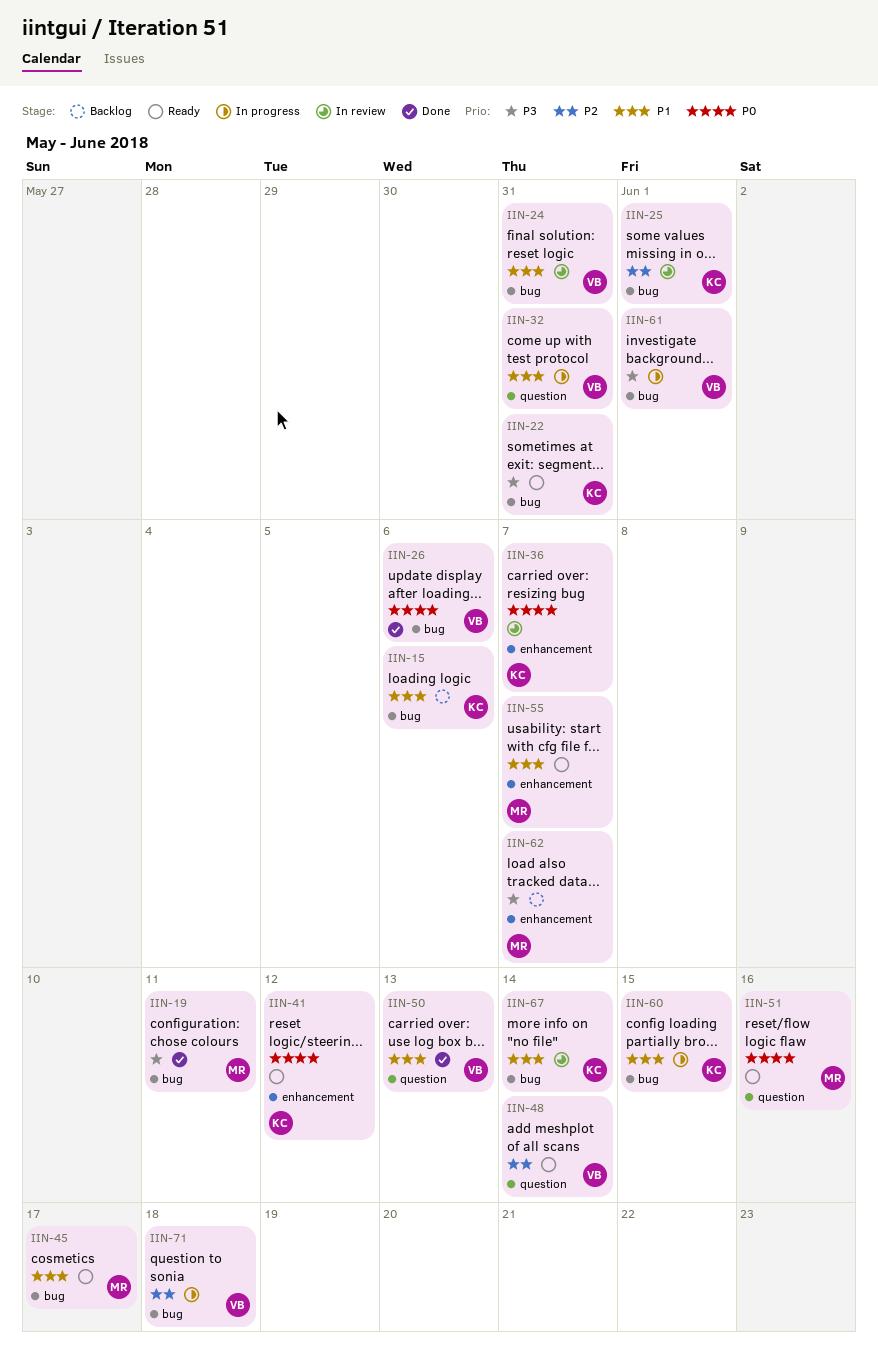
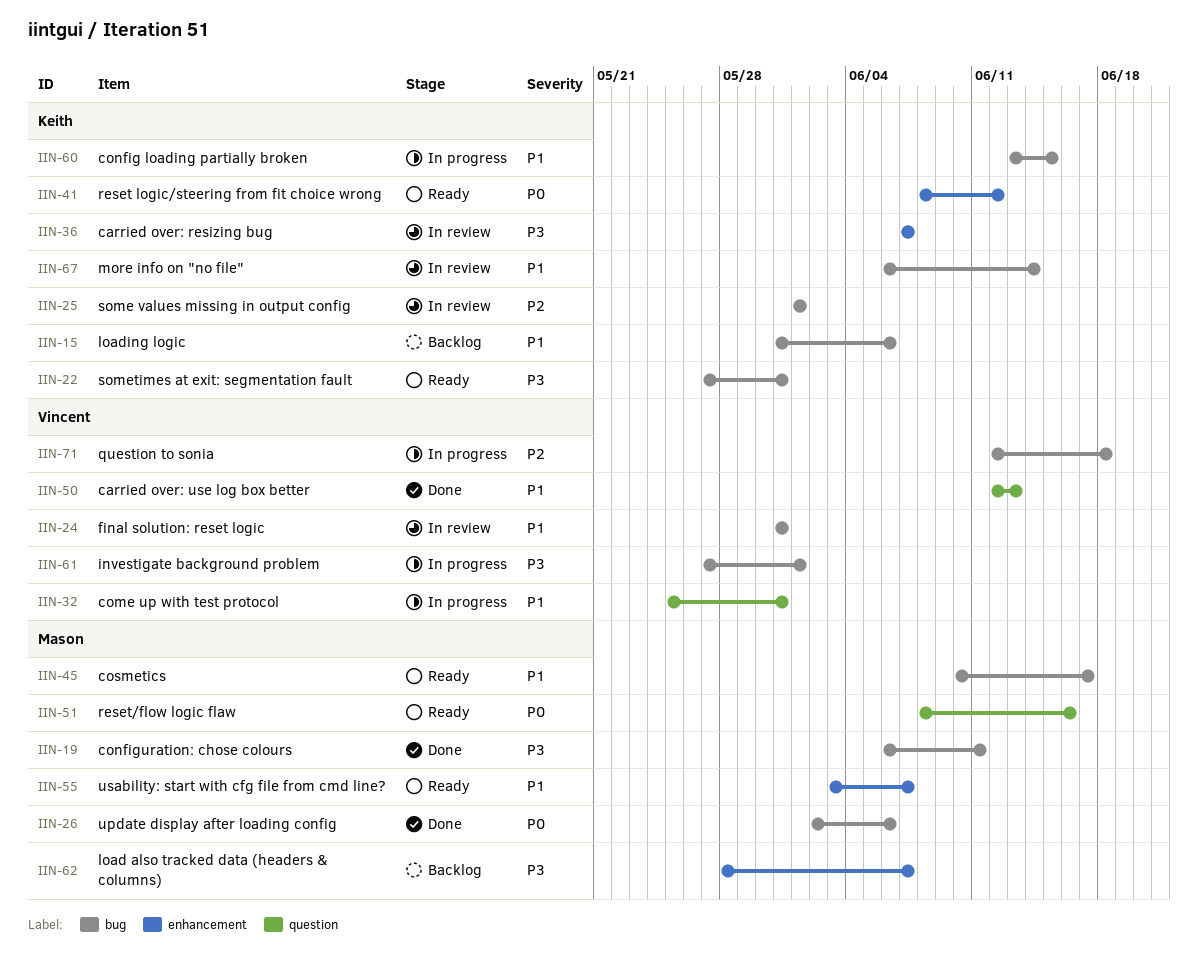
IIN-26, owner: Vincent -> Mason
IIN-36, priority: P0 -> P3
IIN-48: present -> none

